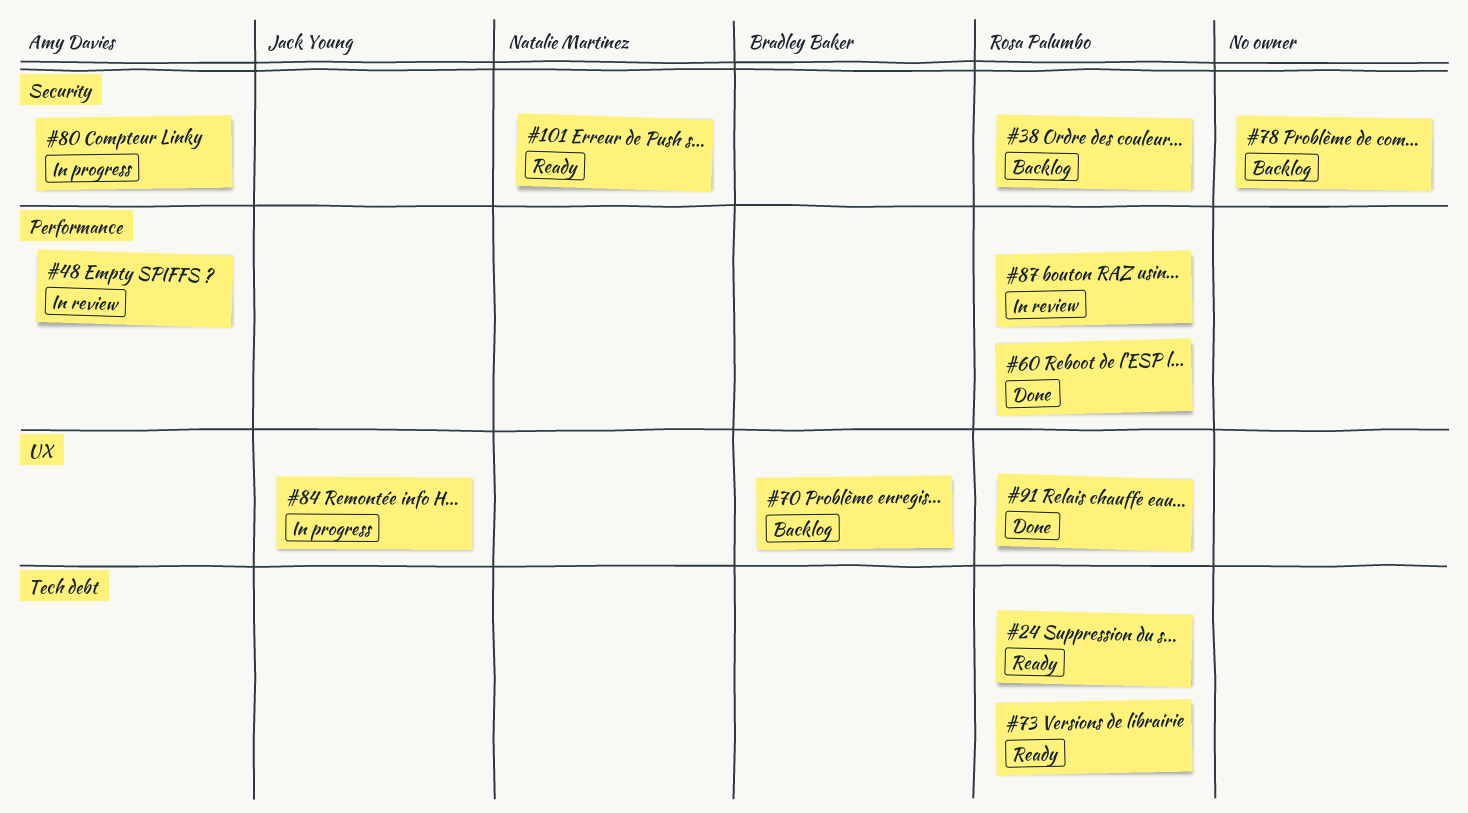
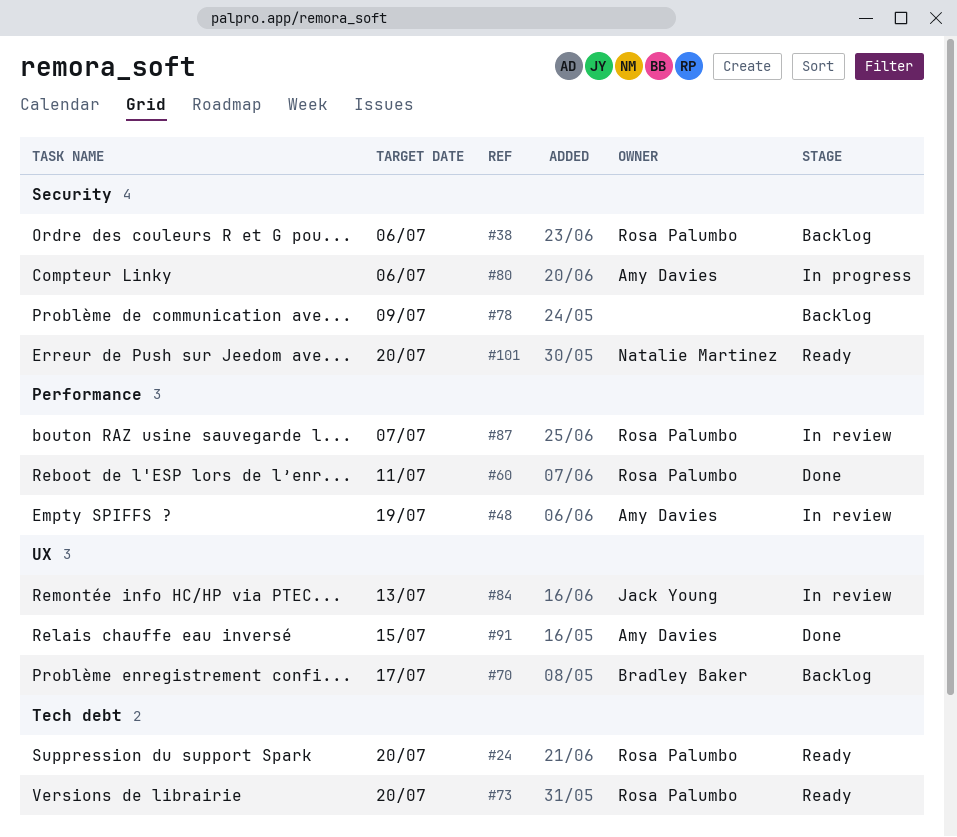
#84, status: In progress -> In review
#91, owner: Rosa Palumbo -> Amy Davies

